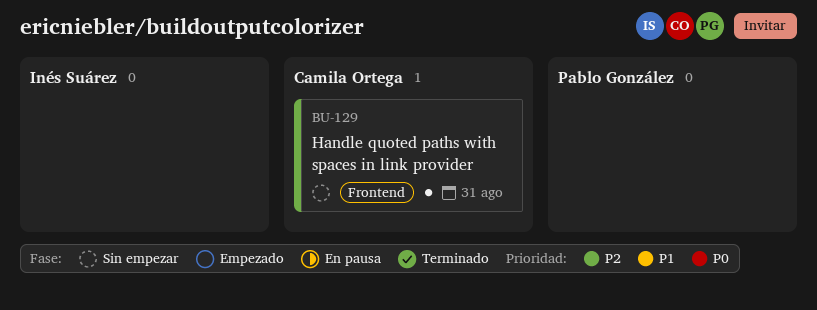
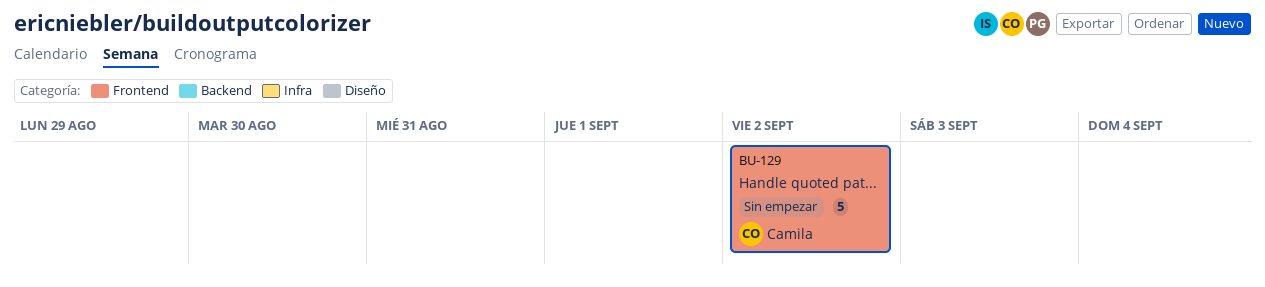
BU-129, estimate: 1 -> 5
BU-129, due: Aug 31 -> Sep 2

